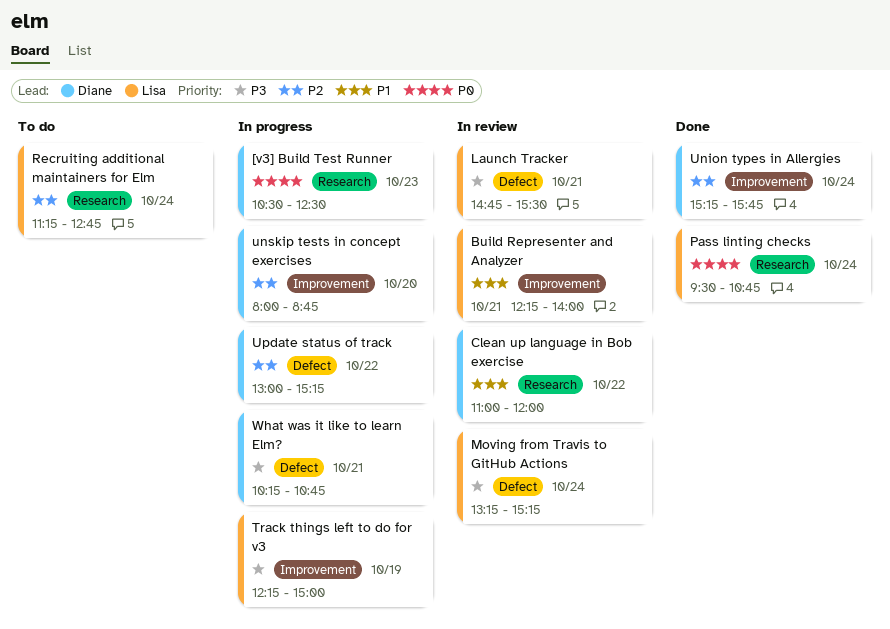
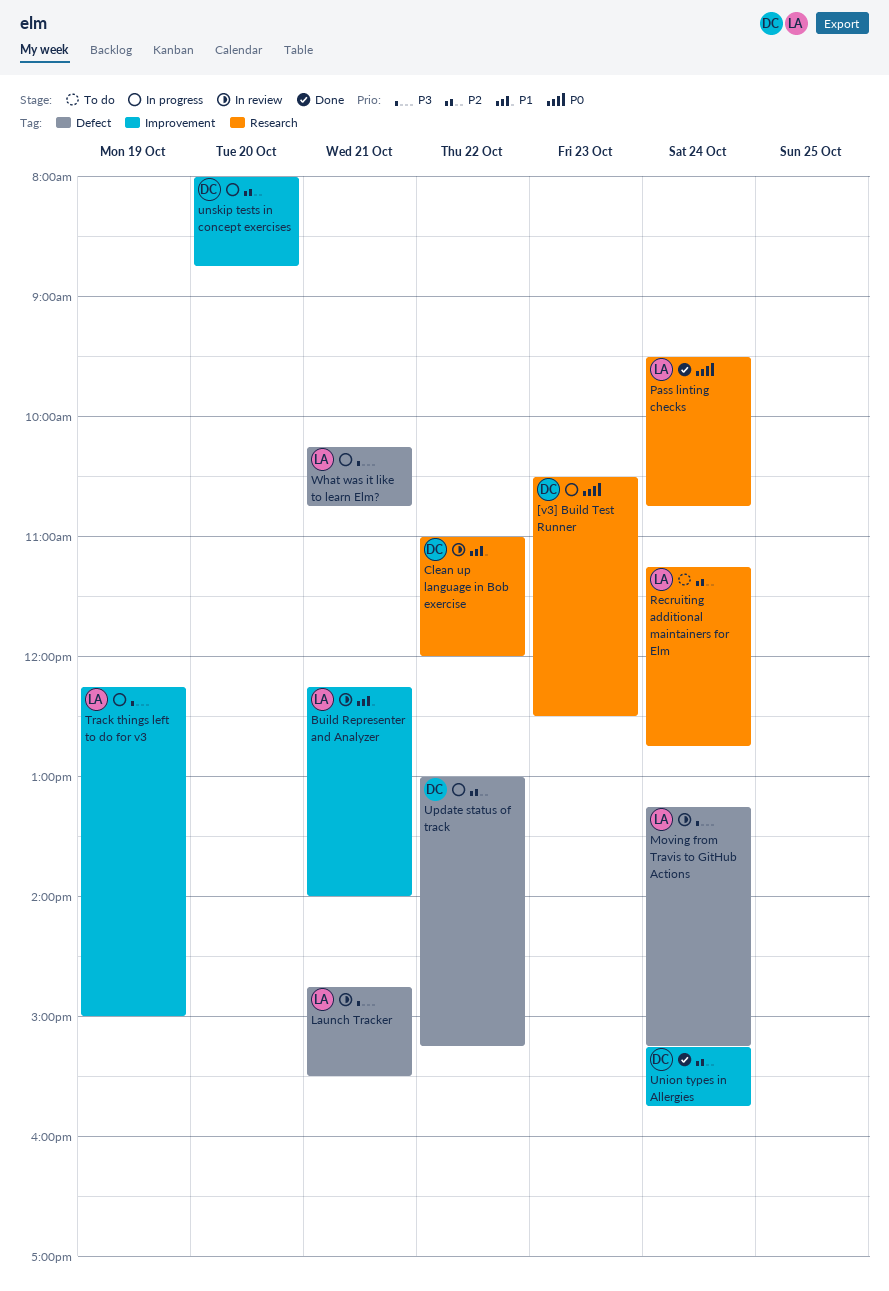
What was it like to learn Elm?, owner: Diane -> Lisa

